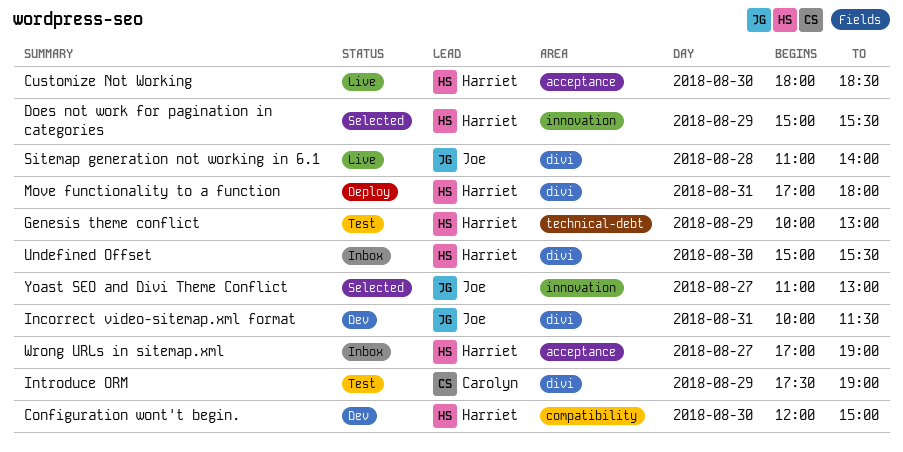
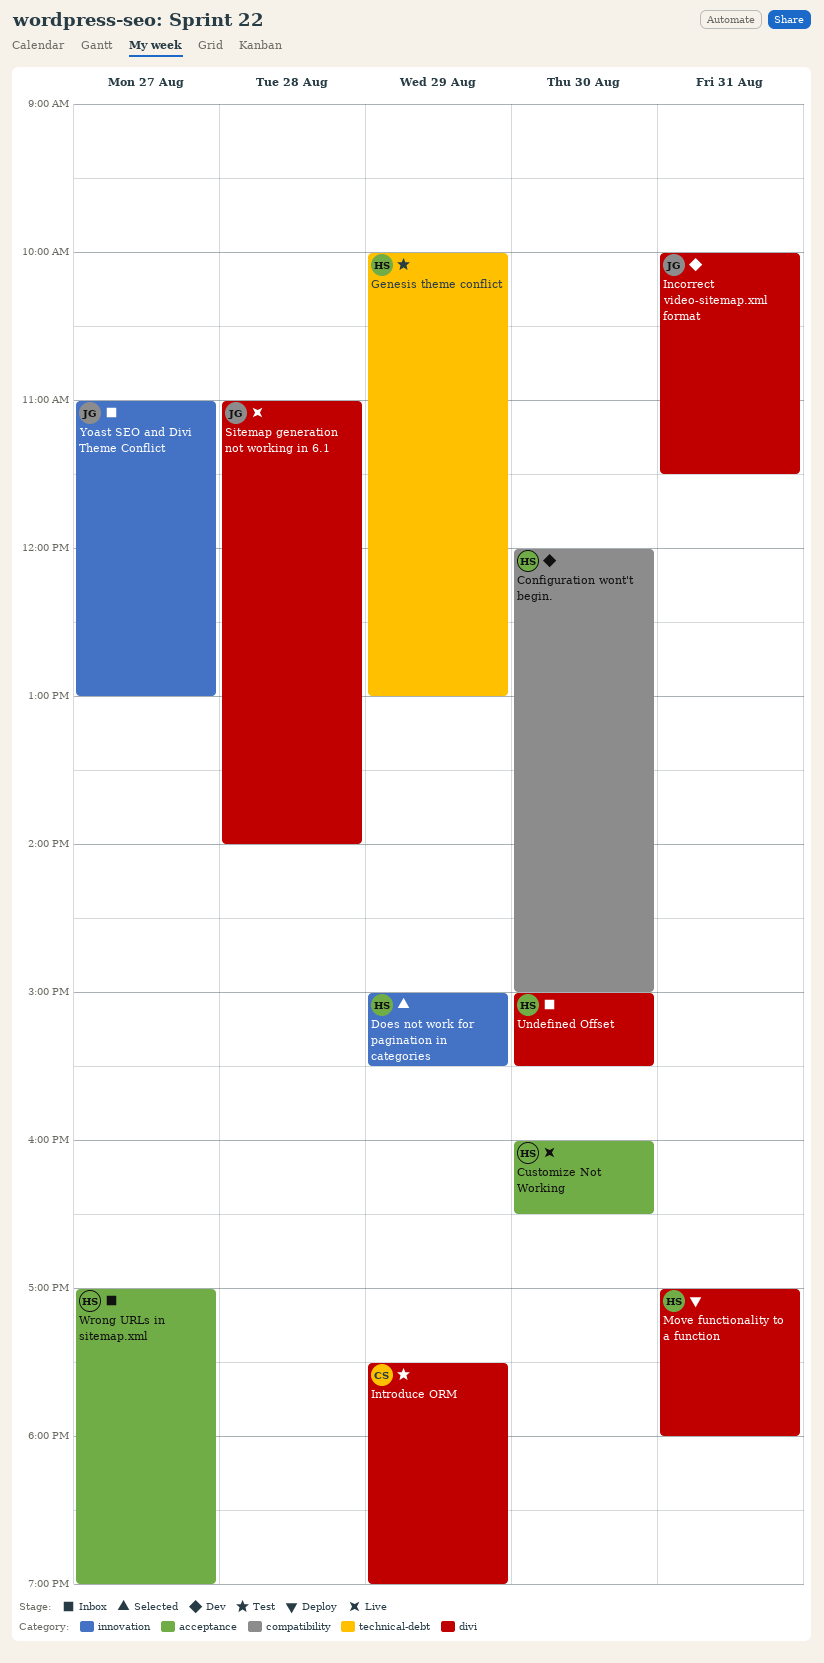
Customize Not Working, begins: 18:00 -> 16:00
Customize Not Working, ends: 18:30 -> 16:30
Yoast SEO and Divi Theme Conflict, status: Selected -> Inbox

